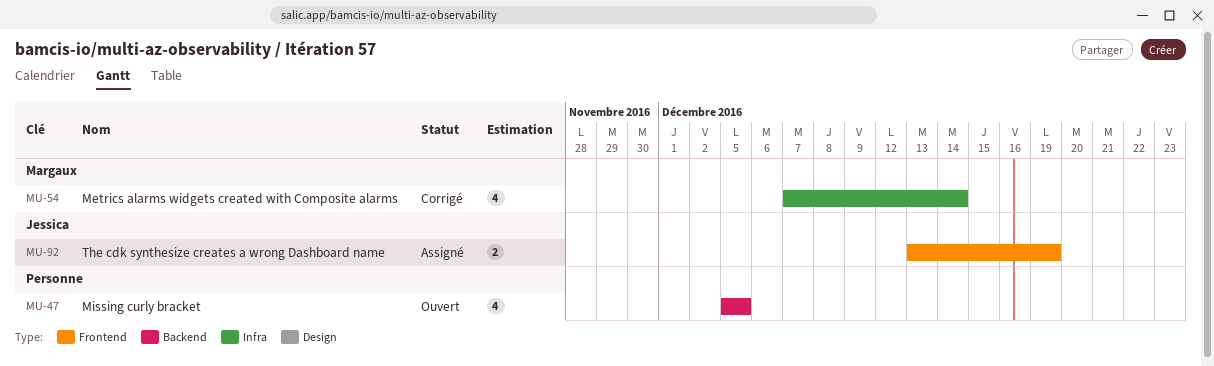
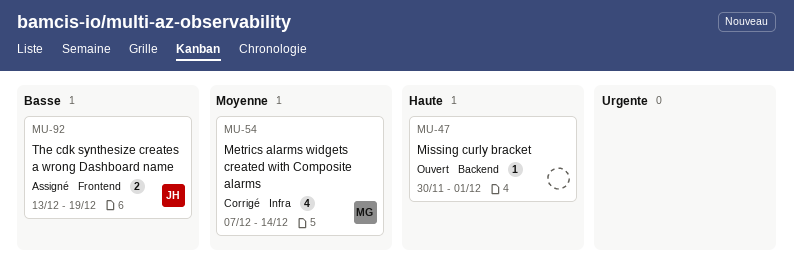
MU-47, estimate: 4 -> 1
MU-47, start: Dec 5 -> Nov 30
MU-47, due: Dec 5 -> Dec 1

